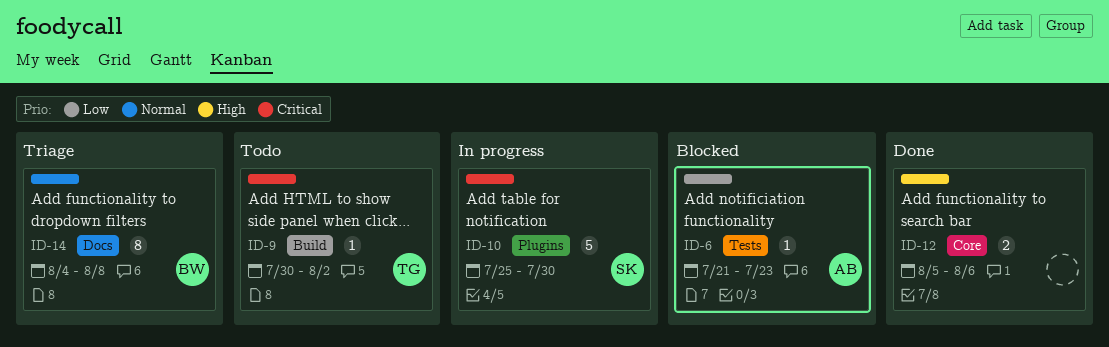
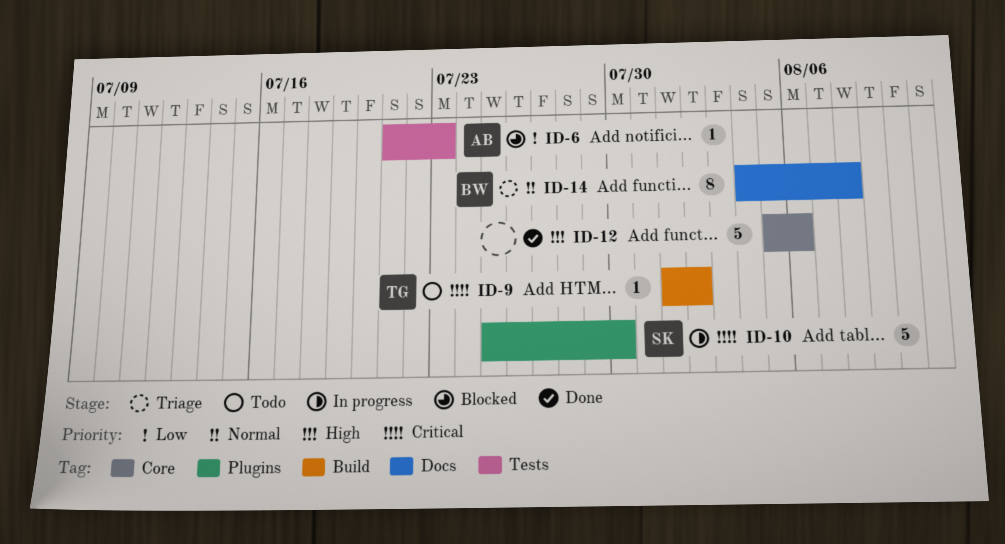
ID-9, start: Jul 30 -> Aug 1
ID-12, estimate: 2 -> 5

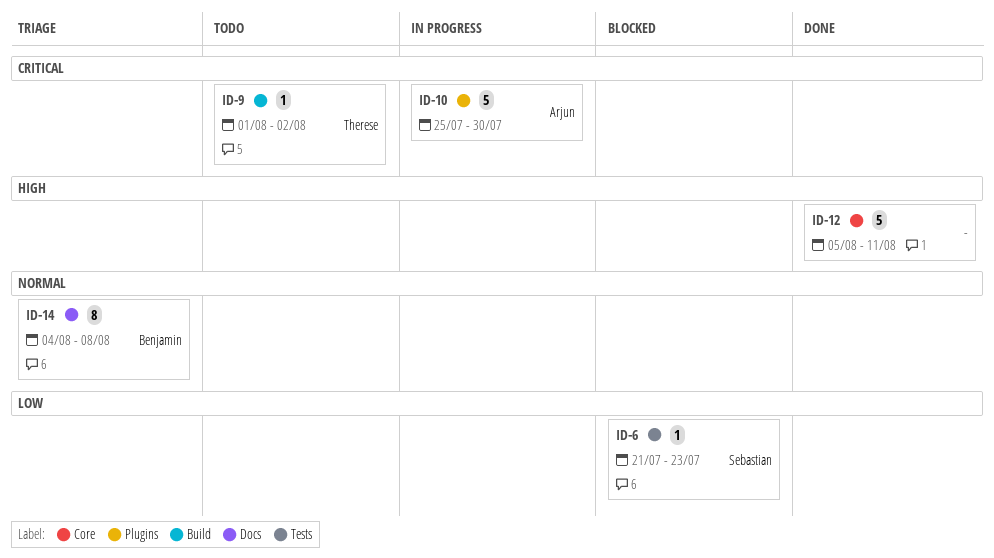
ID-6, owner: Arjun -> Sebastian
ID-10, owner: Sebastian -> Arjun
ID-12, due: Aug 6 -> Aug 11

